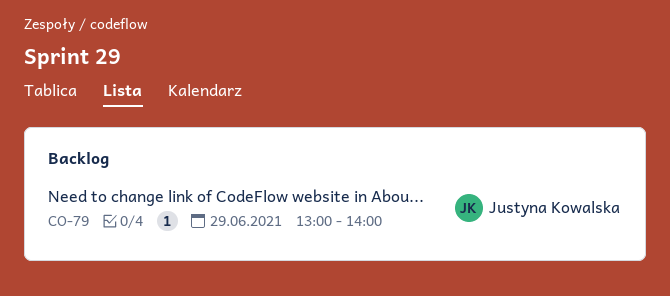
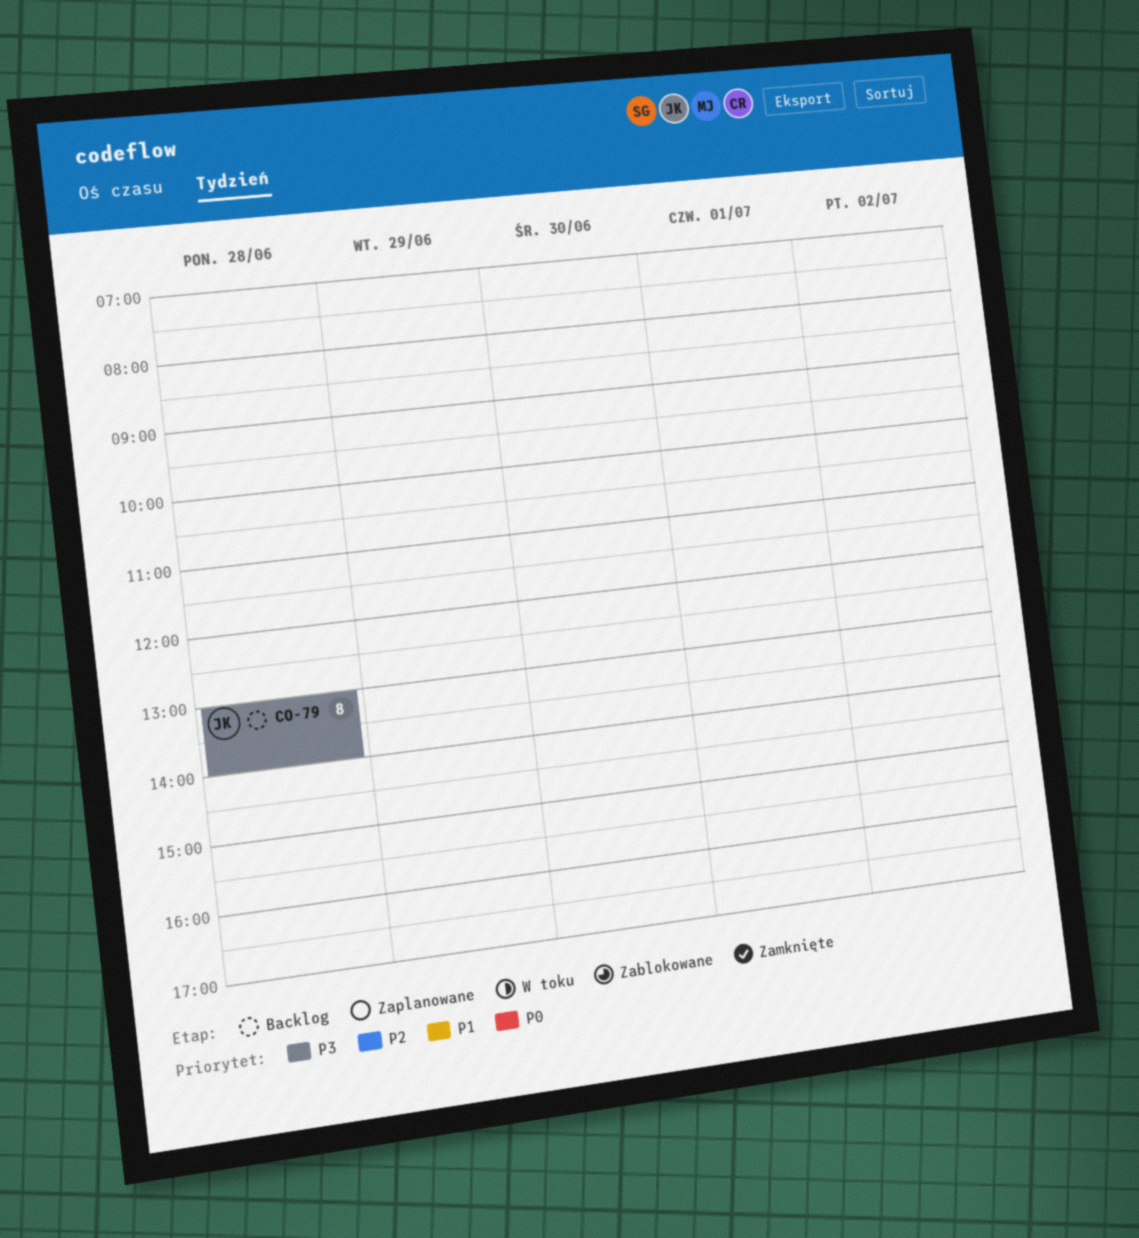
CO-79, estimate: 1 -> 8
CO-79, day: Jun 29 -> Jun 28

